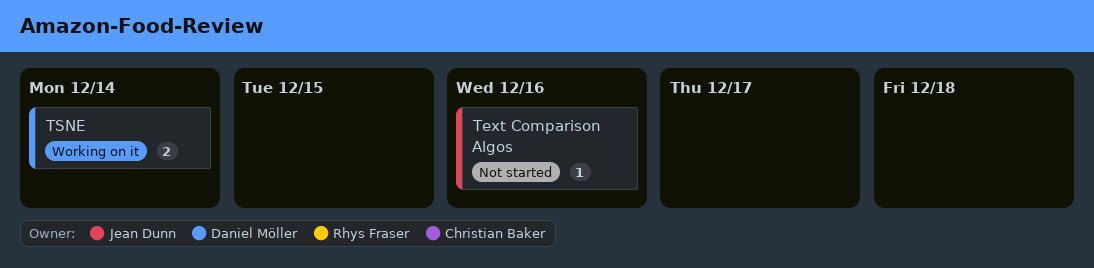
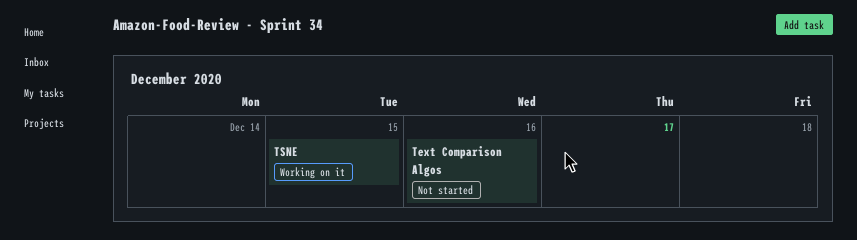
TSNE, due: Dec 14 -> Dec 15

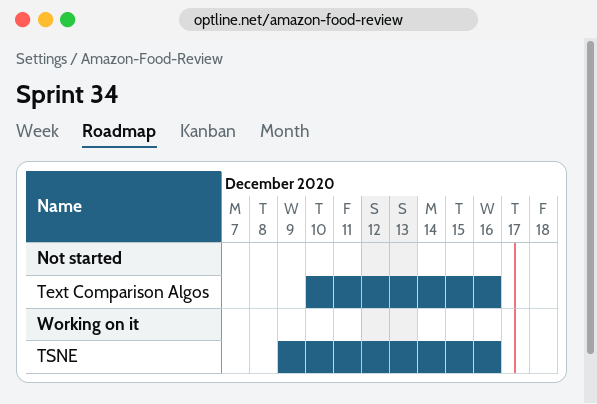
TSNE, due: Dec 15 -> Dec 16

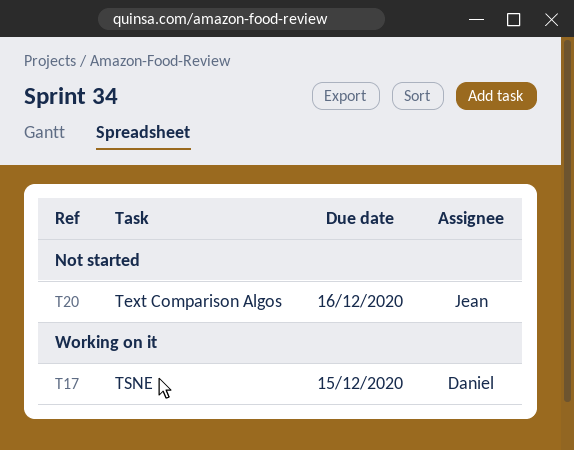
TSNE, due: Dec 16 -> Dec 15

